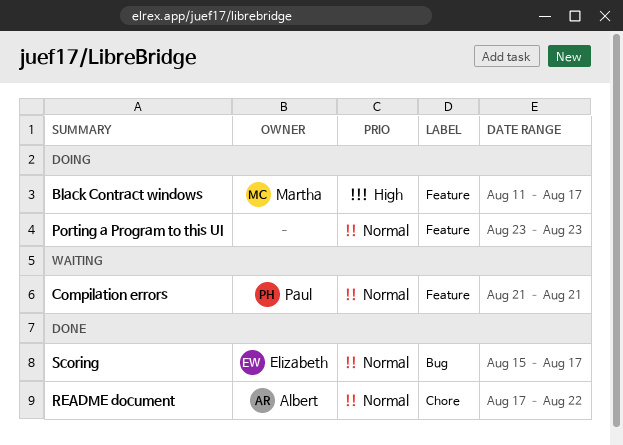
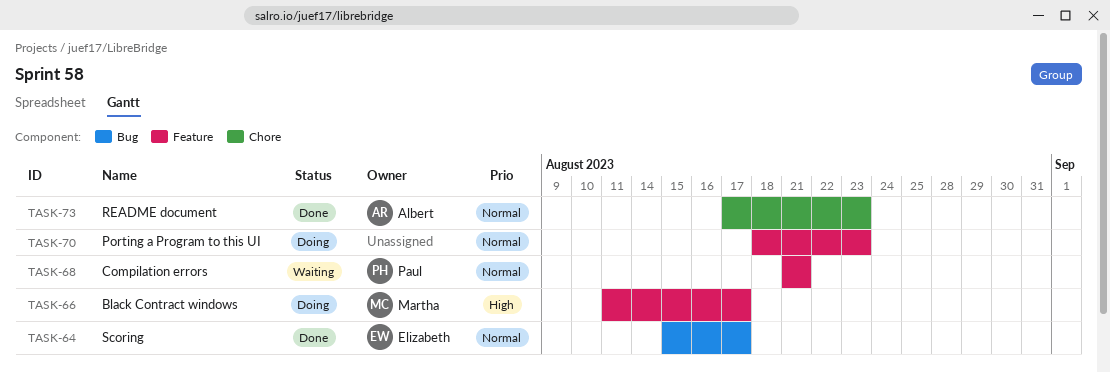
Porting a Program to this UI, start: Aug 23 -> Aug 18
README document, due: Aug 22 -> Aug 23

